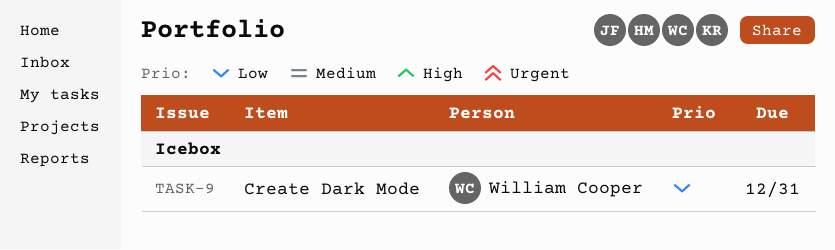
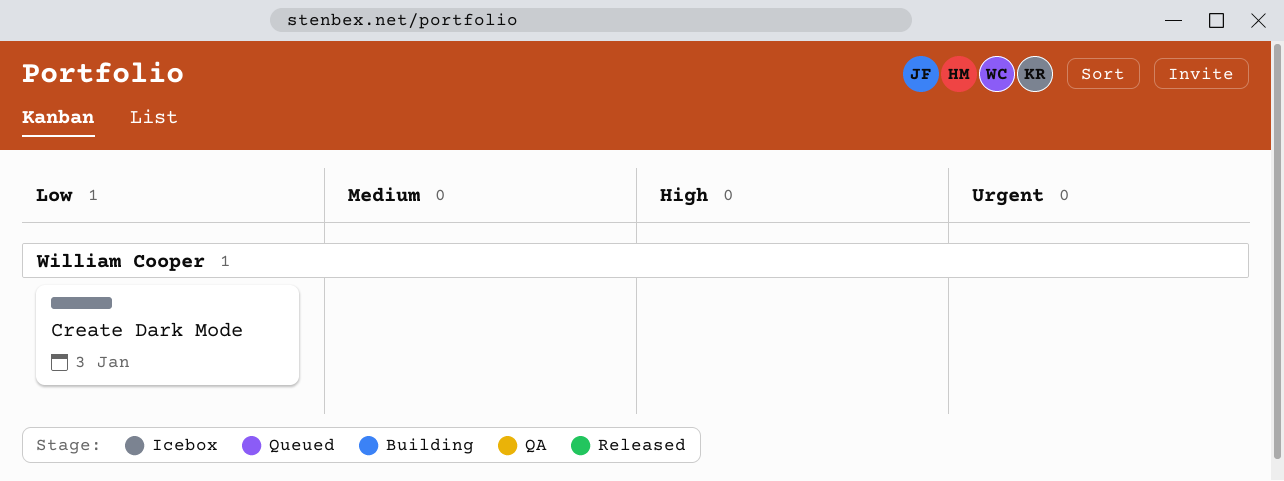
Create Dark Mode, due: Dec 31 -> Jan 3

